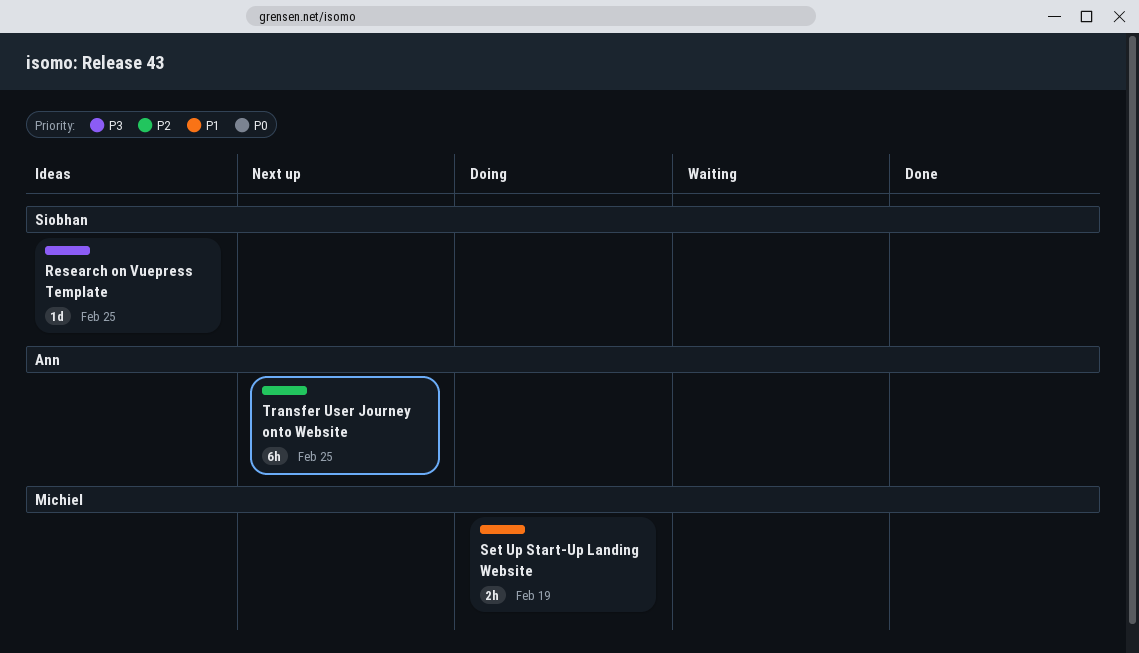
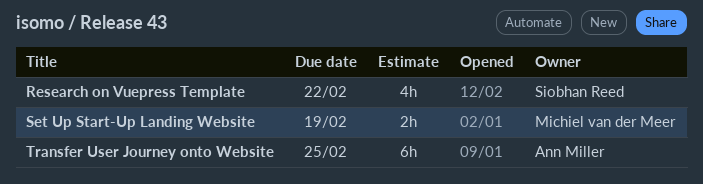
Research on Vuepress Template, estimate: 1d -> 4h
Research on Vuepress Template, due: Feb 25 -> Feb 22

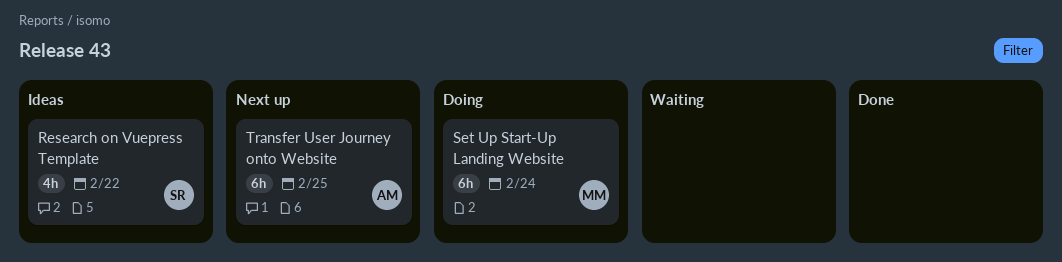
Set Up Start-Up Landing Website, estimate: 2h -> 6h
Set Up Start-Up Landing Website, due: Feb 19 -> Feb 24

